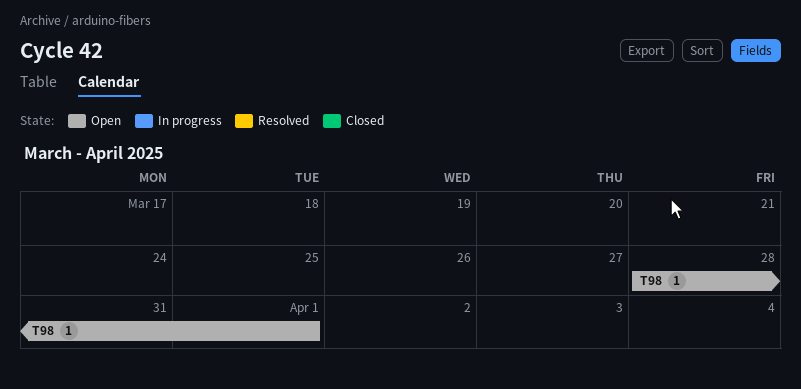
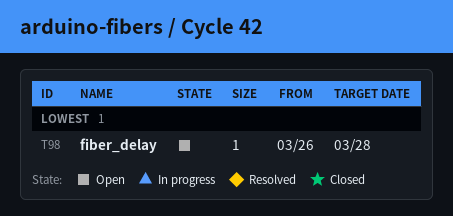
T98, start: Mar 28 -> Mar 26
T98, due: Apr 1 -> Mar 28

